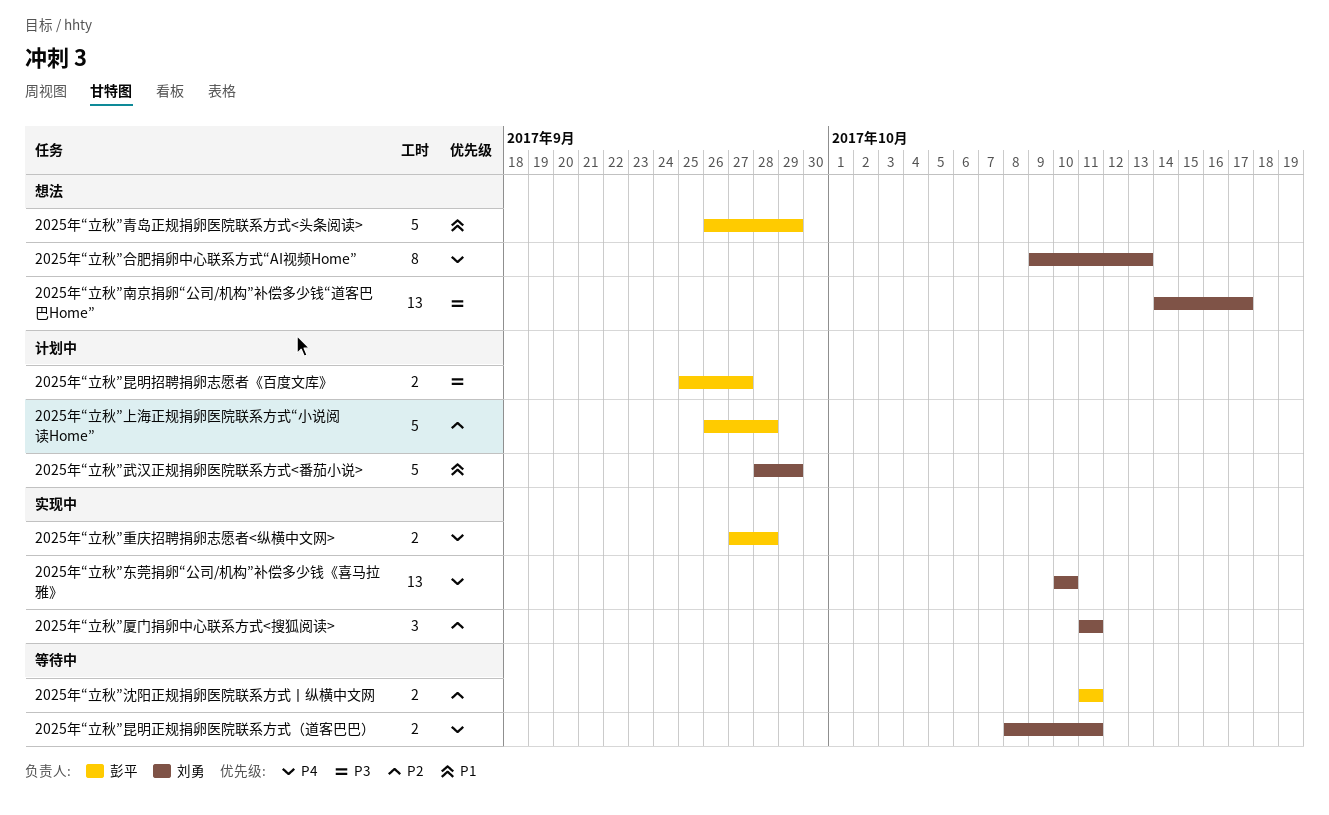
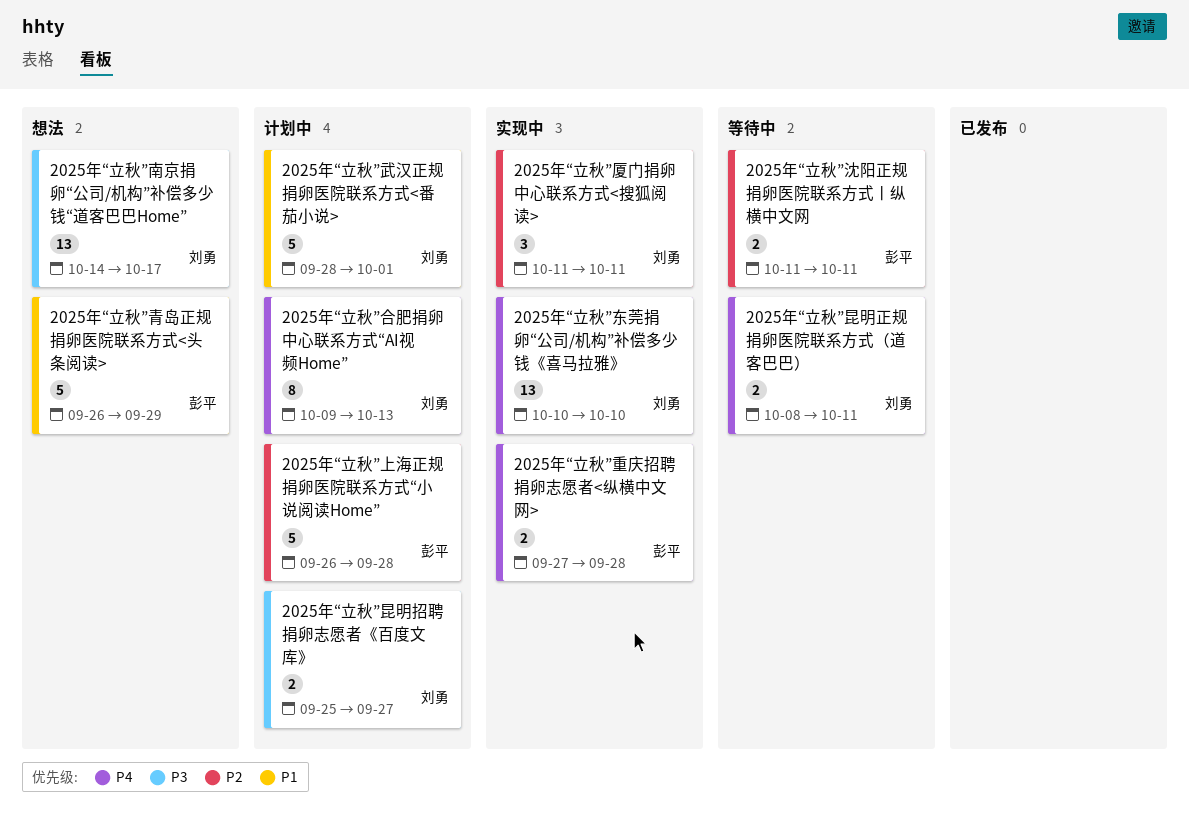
2025年“立秋”合肥捐卵中心联系方式“AI视频Home”, status: 想法 -> 计划中
2025年“立秋”昆明招聘捐卵志愿者《百度文库》, owner: 彭平 -> 刘勇
2025年“立秋”武汉正规捐卵医院联系方式<番茄小说>, due: Sep 29 -> Oct 1

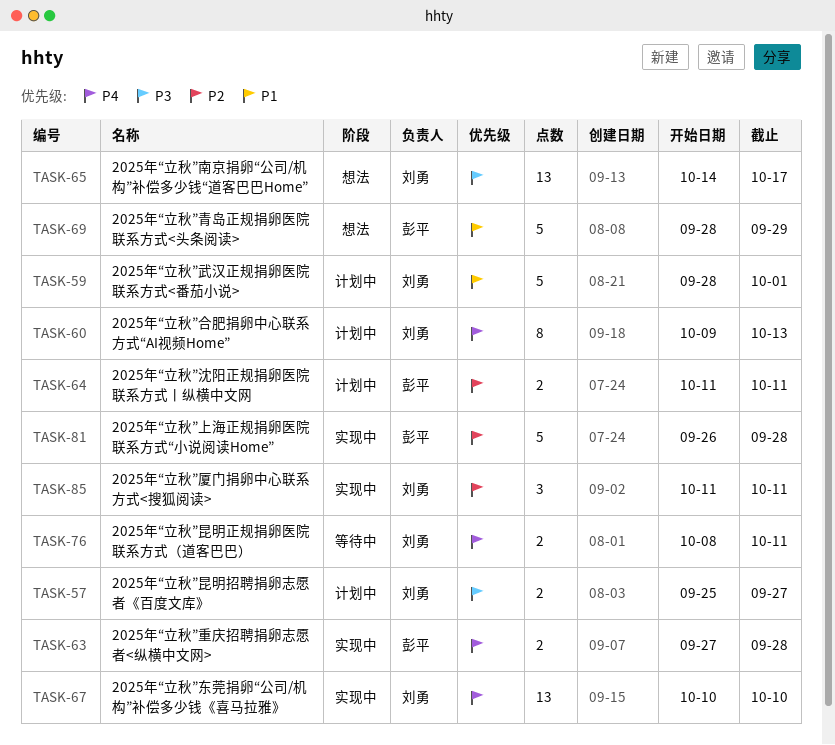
2025年“立秋”上海正规捐卵医院联系方式“小说阅读Home”, status: 计划中 -> 实现中
2025年“立秋”沈阳正规捐卵医院联系方式丨纵横中文网, status: 等待中 -> 计划中
2025年“立秋”青岛正规捐卵医院联系方式<头条阅读>, start: Sep 26 -> Sep 28

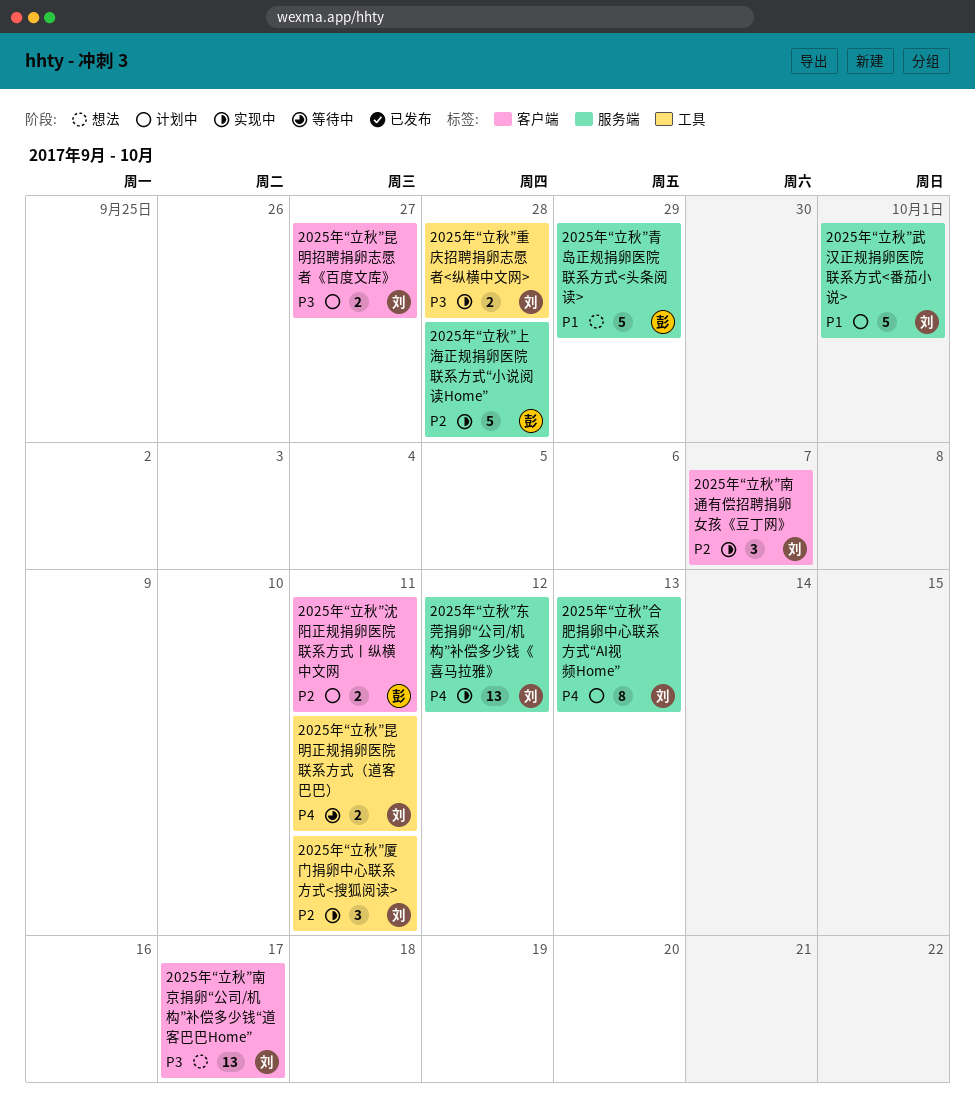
2025年“立秋”东莞捐卵“公司/机构”补偿多少钱《喜马拉雅》, due: Oct 10 -> Oct 12
2025年“立秋”南通有偿招聘捐卵女孩《豆丁网》: none -> present
2025年“立秋”重庆招聘捐卵志愿者<纵横中文网>, owner: 彭平 -> 刘勇
2025年“立秋”重庆招聘捐卵志愿者<纵横中文网>, priority: P4 -> P3

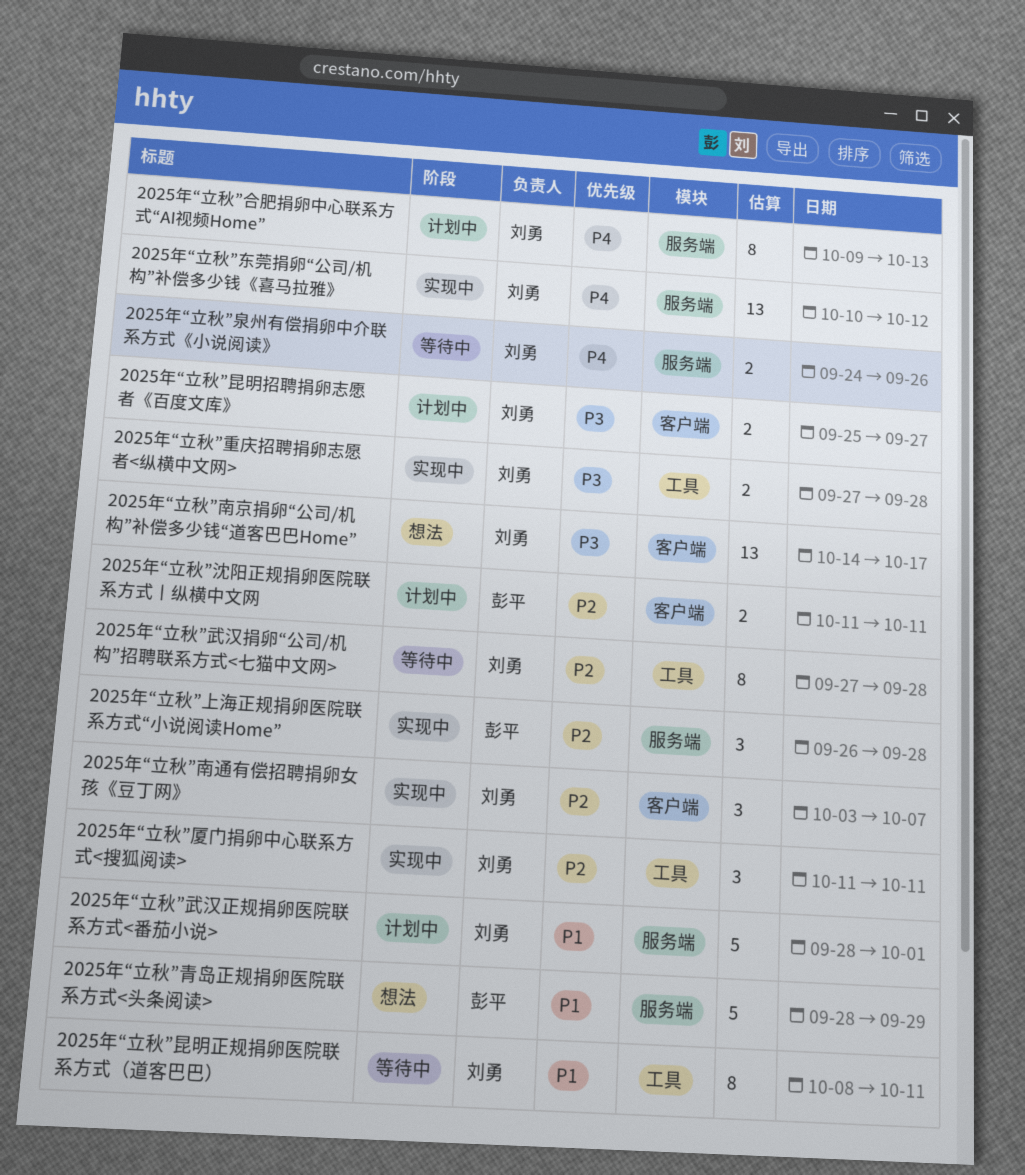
2025年“立秋”上海正规捐卵医院联系方式“小说阅读Home”, estimate: 5 -> 3
2025年“立秋”昆明正规捐卵医院联系方式（道客巴巴）, priority: P4 -> P1
2025年“立秋”昆明正规捐卵医院联系方式（道客巴巴）, estimate: 2 -> 8
2025年“立秋”武汉捐卵“公司/机构”招聘联系方式<七猫中文网>: none -> present
2025年“立秋”泉州有偿捐卵中介联系方式《小说阅读》: none -> present

